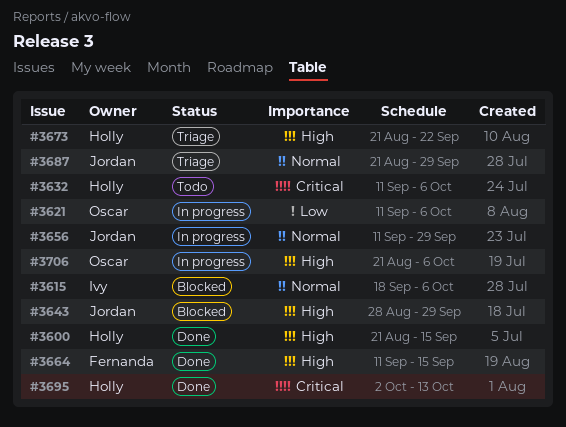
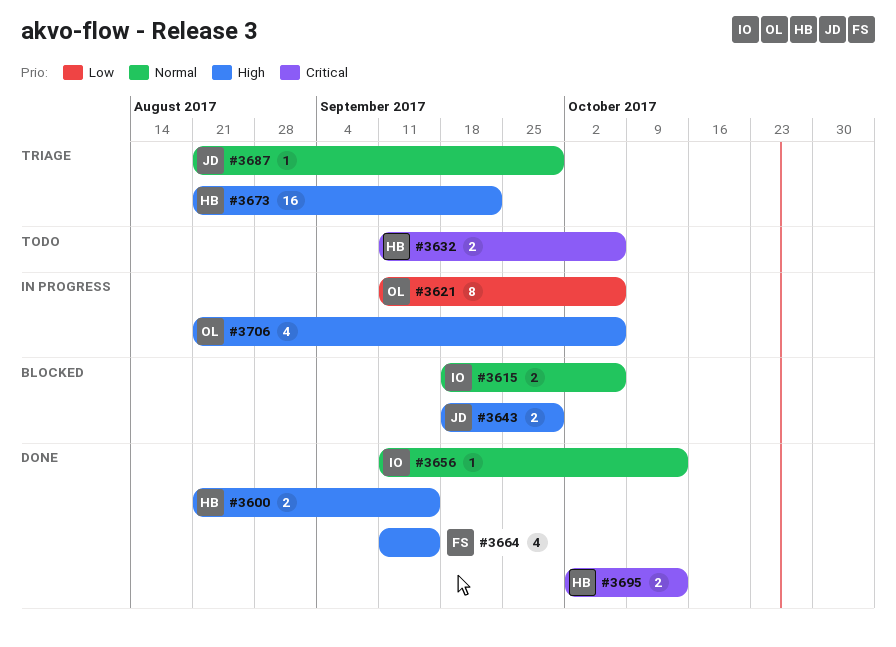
#3643, start: Aug 28 -> Sep 18
#3656, status: In progress -> Done
#3656, owner: Jordan -> Ivy
#3656, due: Sep 29 -> Oct 13

